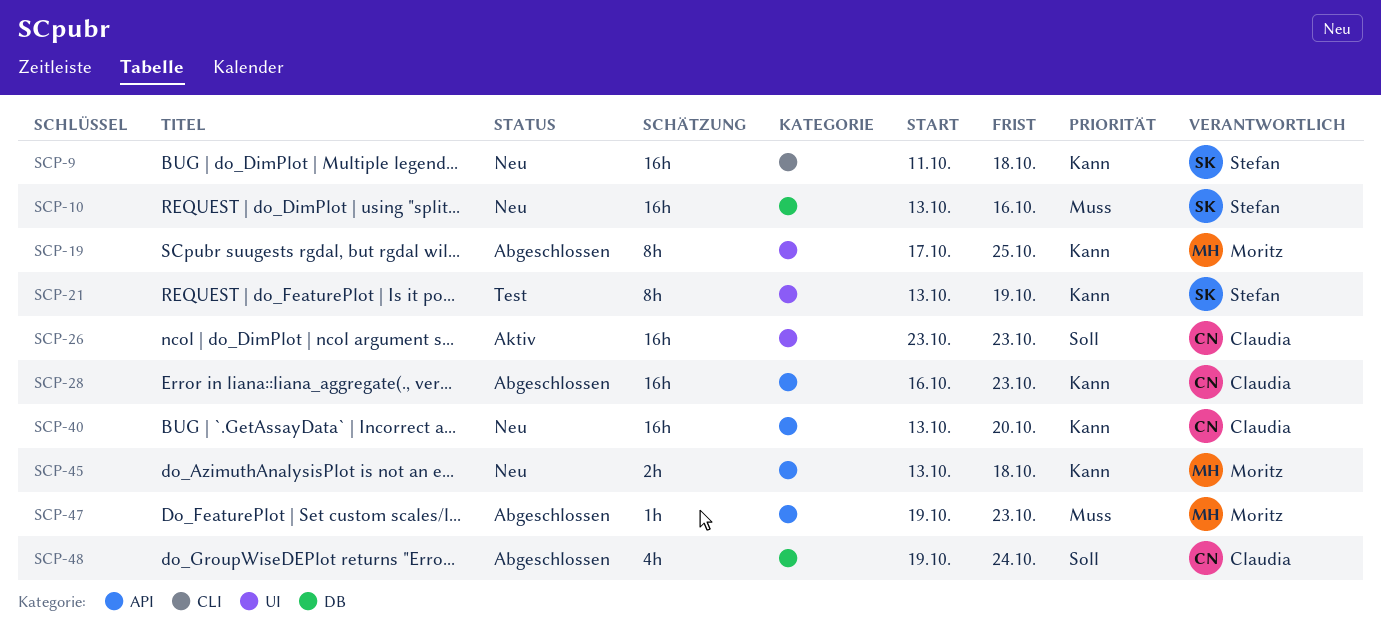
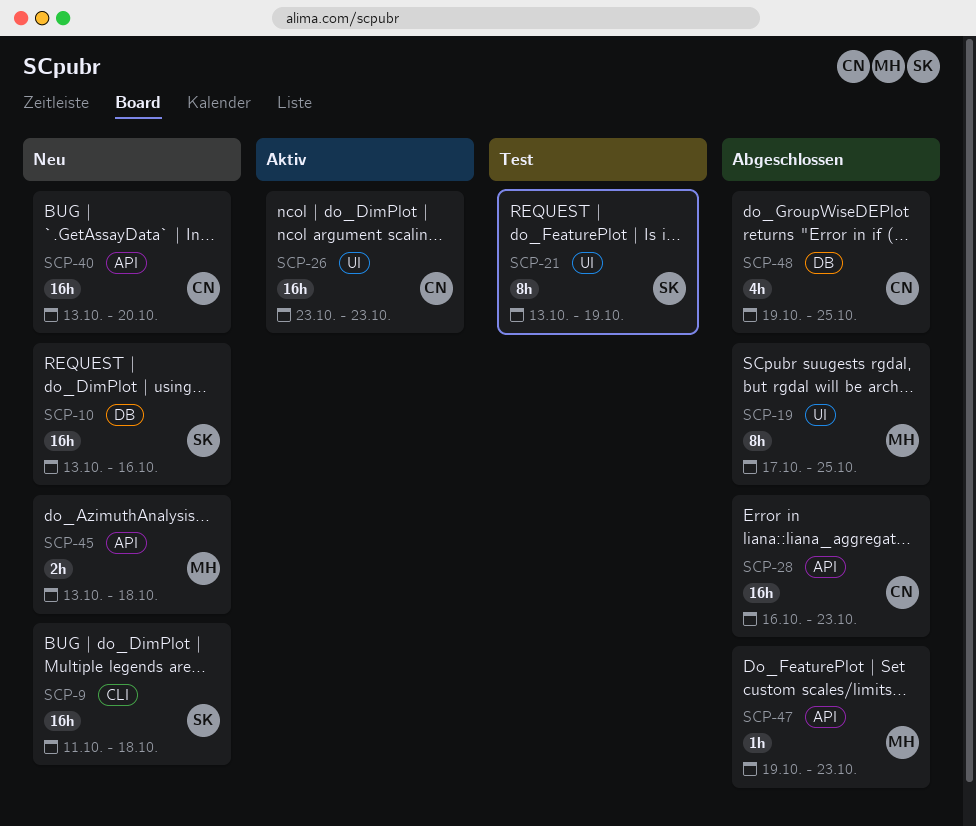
SCP-48, due: Oct 24 -> Oct 25

